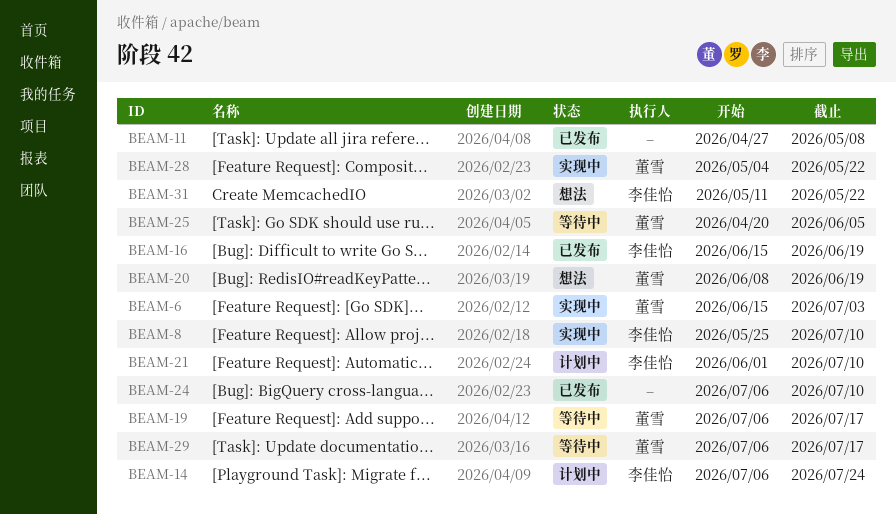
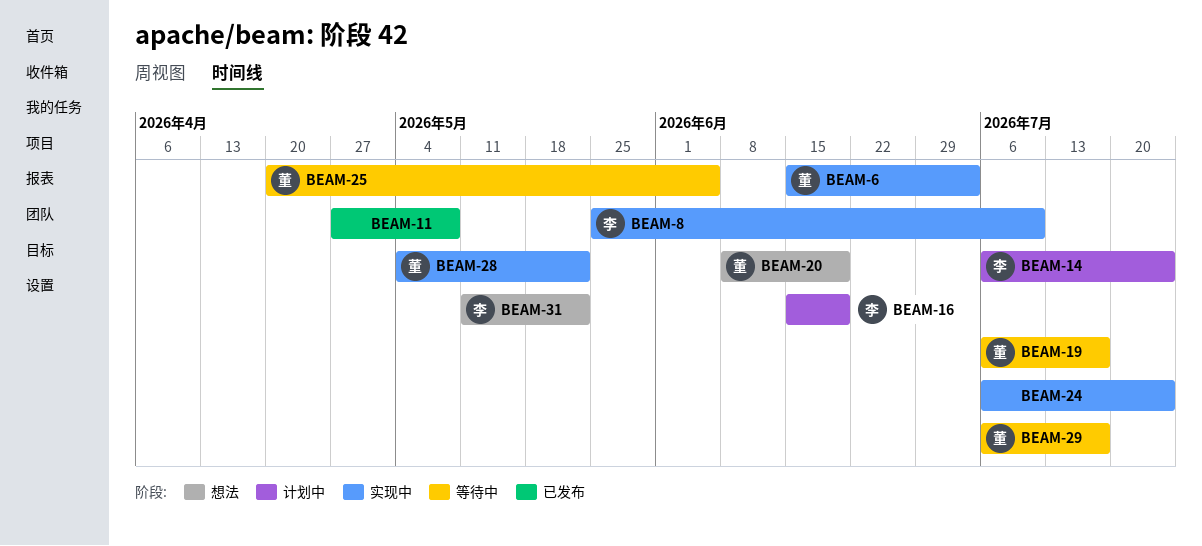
BEAM-16, status: 已发布 -> 计划中
BEAM-21: present -> none
BEAM-24, status: 已发布 -> 实现中
BEAM-24, due: Jul 10 -> Jul 24

